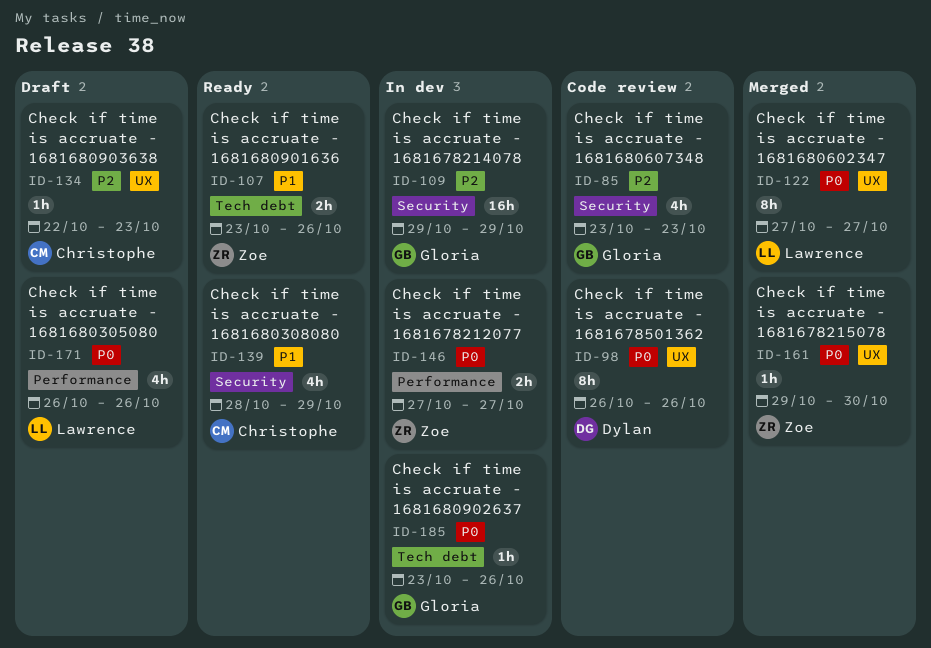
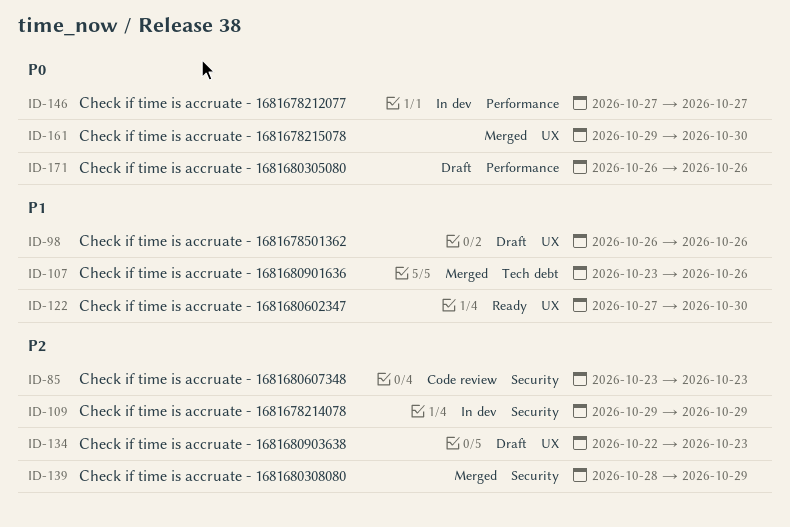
ID-98, status: Code review -> Draft
ID-98, priority: P0 -> P1
ID-107, status: Ready -> Merged
ID-122, status: Merged -> Ready
ID-122, priority: P0 -> P1
ID-122, due: Oct 27 -> Oct 30
ID-139, status: Ready -> Merged
ID-139, priority: P1 -> P2
ID-185: present -> none

